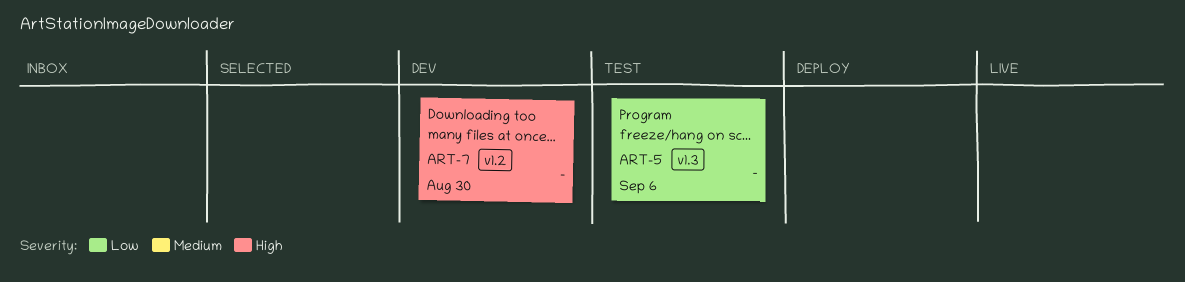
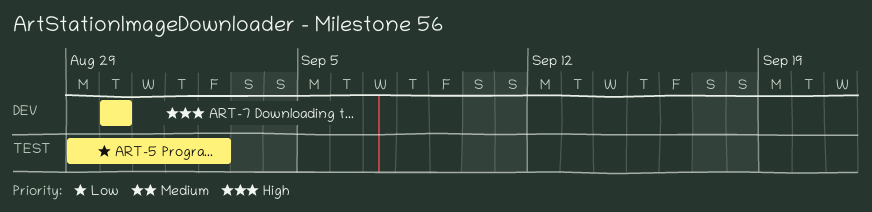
ART-5, due: Sep 6 -> Sep 2

